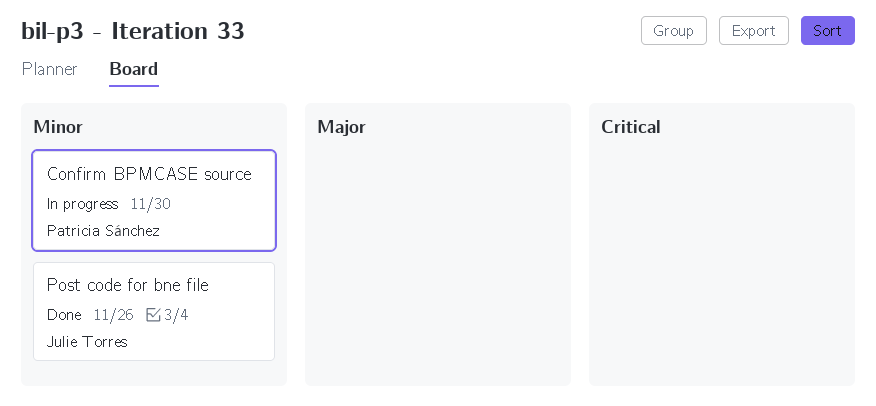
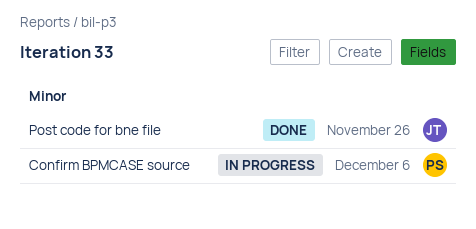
Confirm BPMCASE source, due: Nov 30 -> Dec 6

